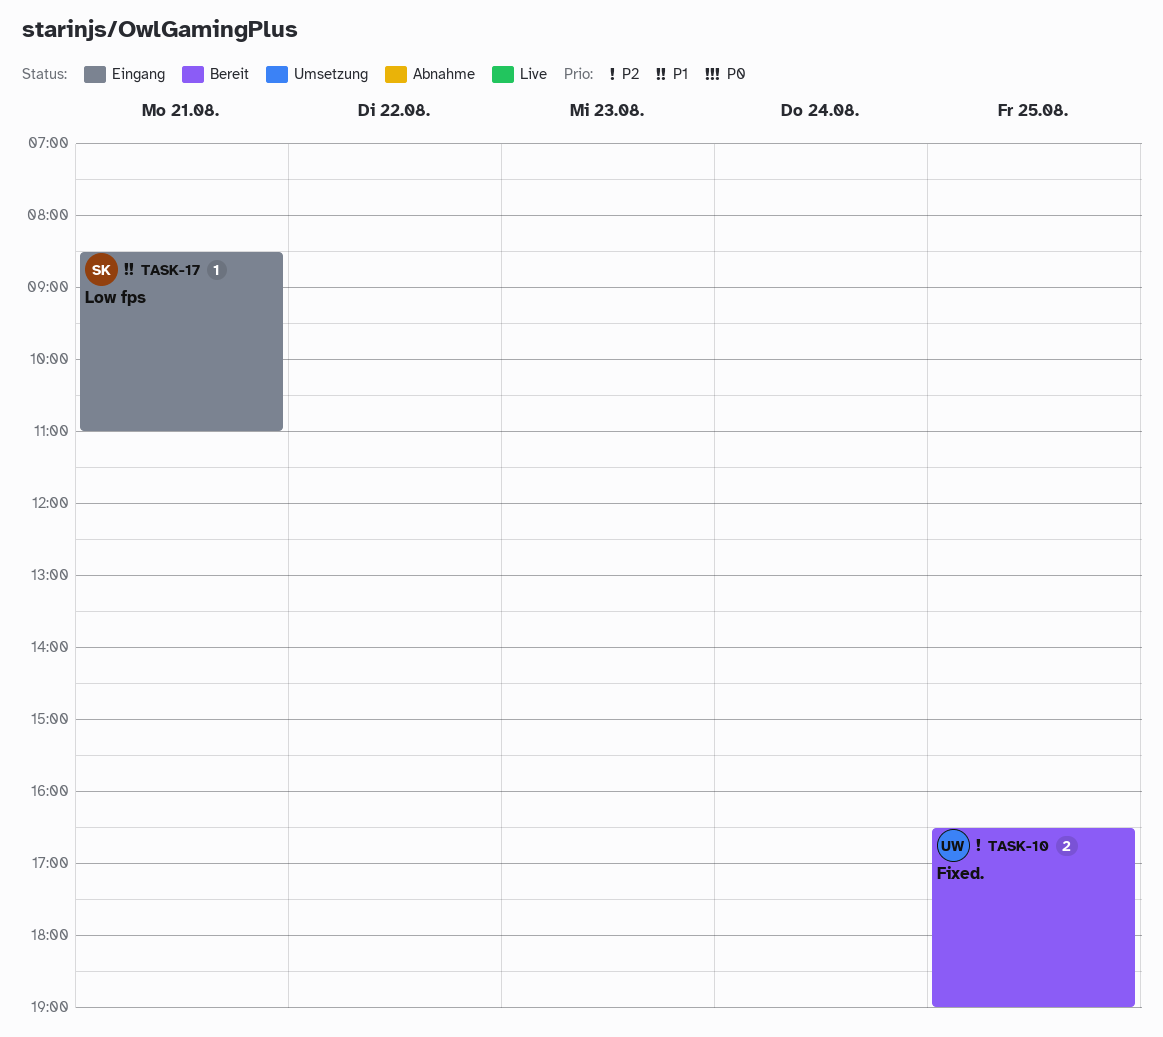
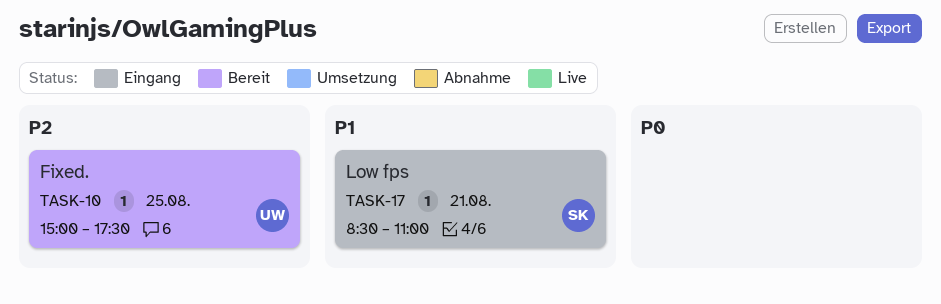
TASK-10, estimate: 2 -> 1
TASK-10, begins: 16:30 -> 15:00
TASK-10, ends: 19:00 -> 17:30

